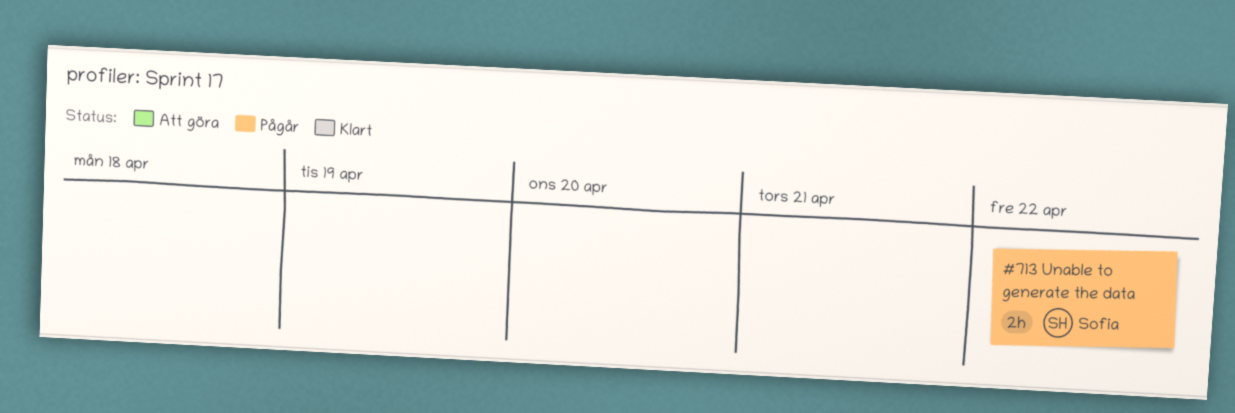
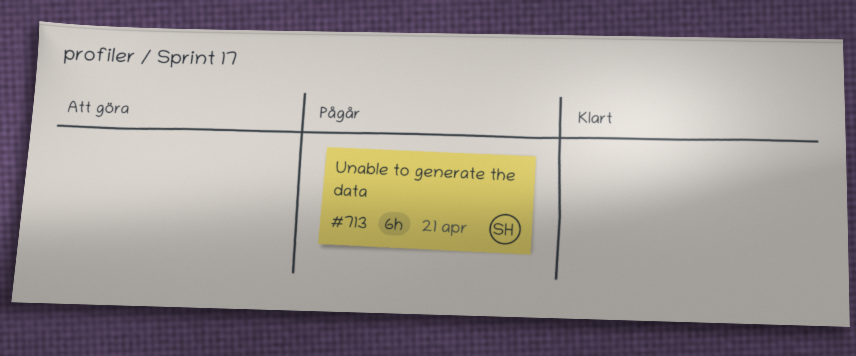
#713, estimate: 2h -> 6h
#713, due: Apr 22 -> Apr 21

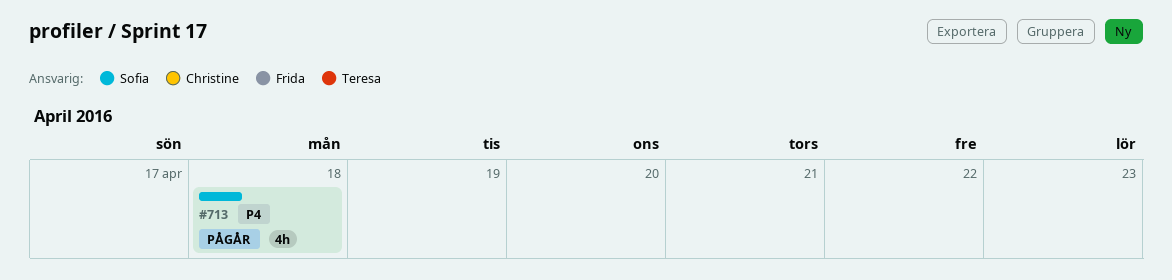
#713, estimate: 6h -> 4h
#713, due: Apr 21 -> Apr 18

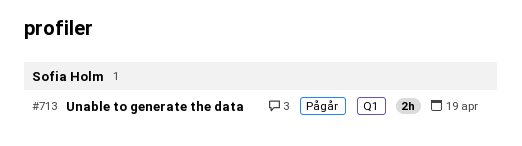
#713, estimate: 4h -> 2h
#713, due: Apr 18 -> Apr 19

